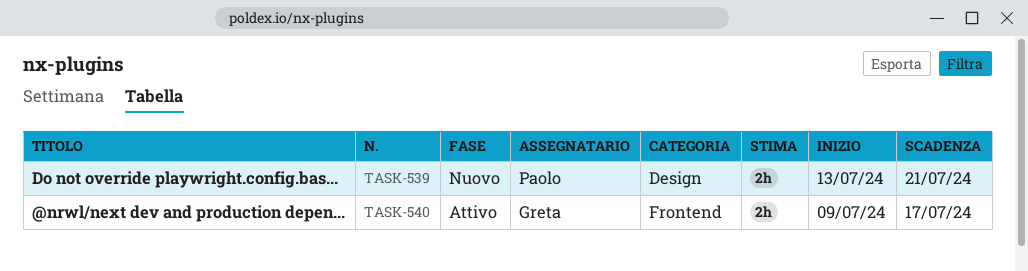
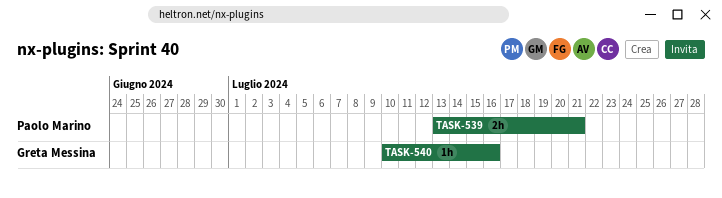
TASK-540, estimate: 2h -> 1h
TASK-540, start: Jul 9 -> Jul 10
TASK-540, due: Jul 17 -> Jul 16

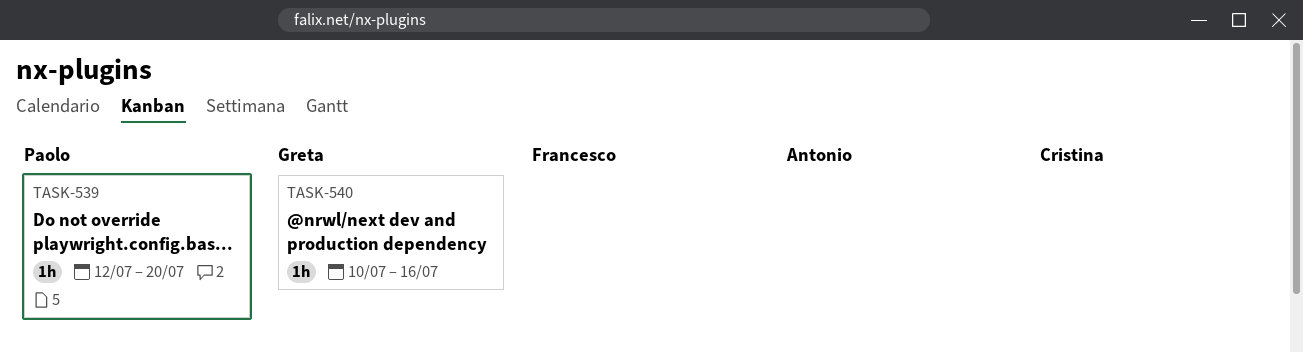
TASK-539, estimate: 2h -> 1h
TASK-539, start: Jul 13 -> Jul 12
TASK-539, due: Jul 21 -> Jul 20

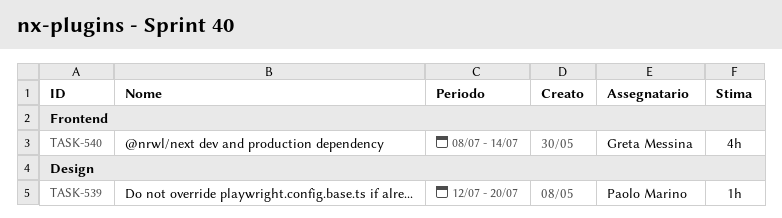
TASK-540, estimate: 1h -> 4h
TASK-540, start: Jul 10 -> Jul 8
TASK-540, due: Jul 16 -> Jul 14

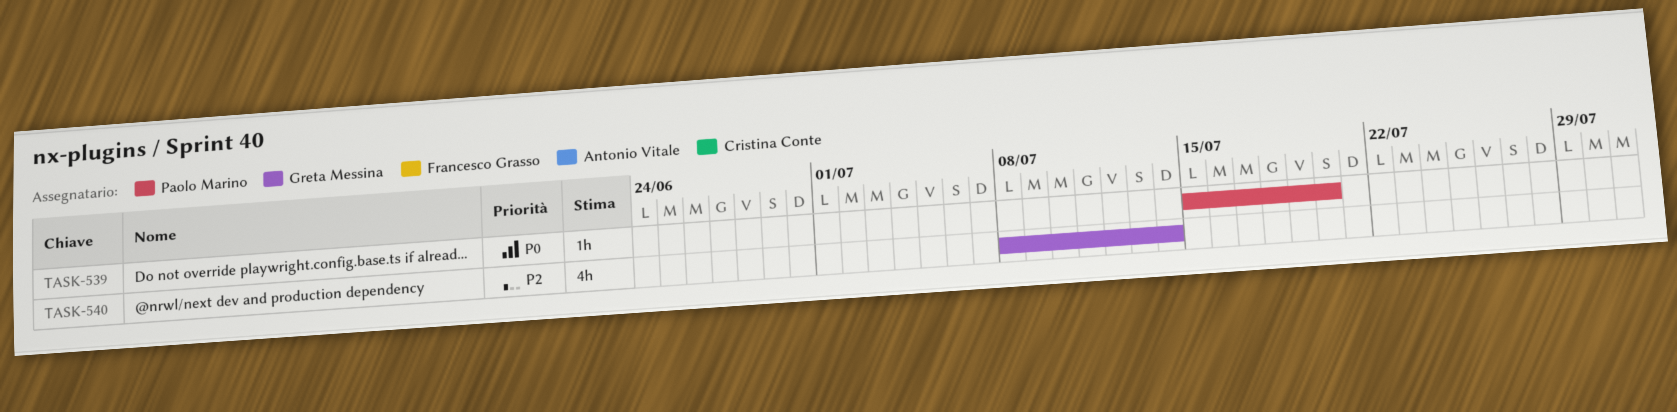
TASK-539, start: Jul 12 -> Jul 15

